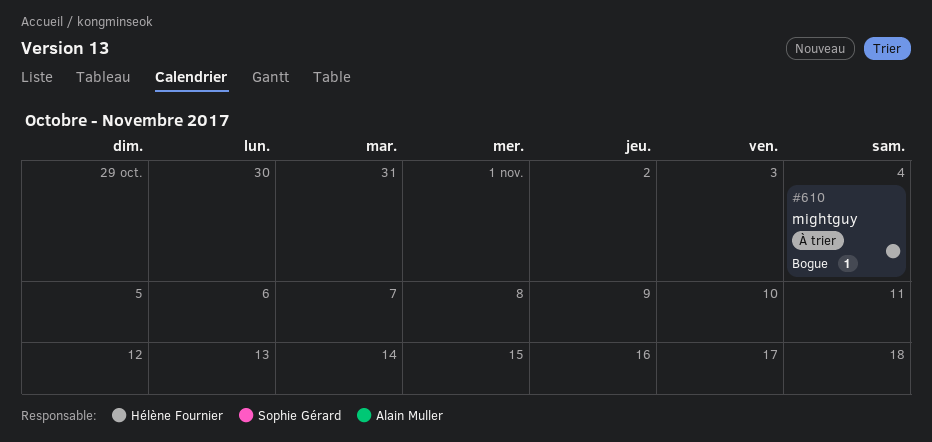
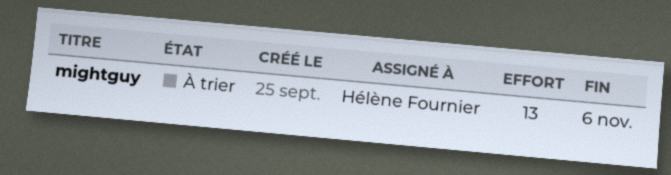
mightguy, estimate: 1 -> 13
mightguy, due: Nov 4 -> Nov 6

